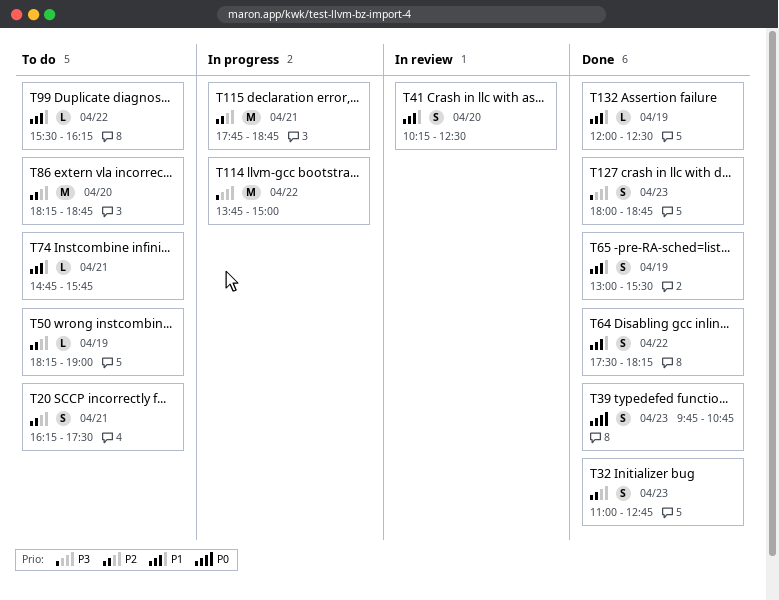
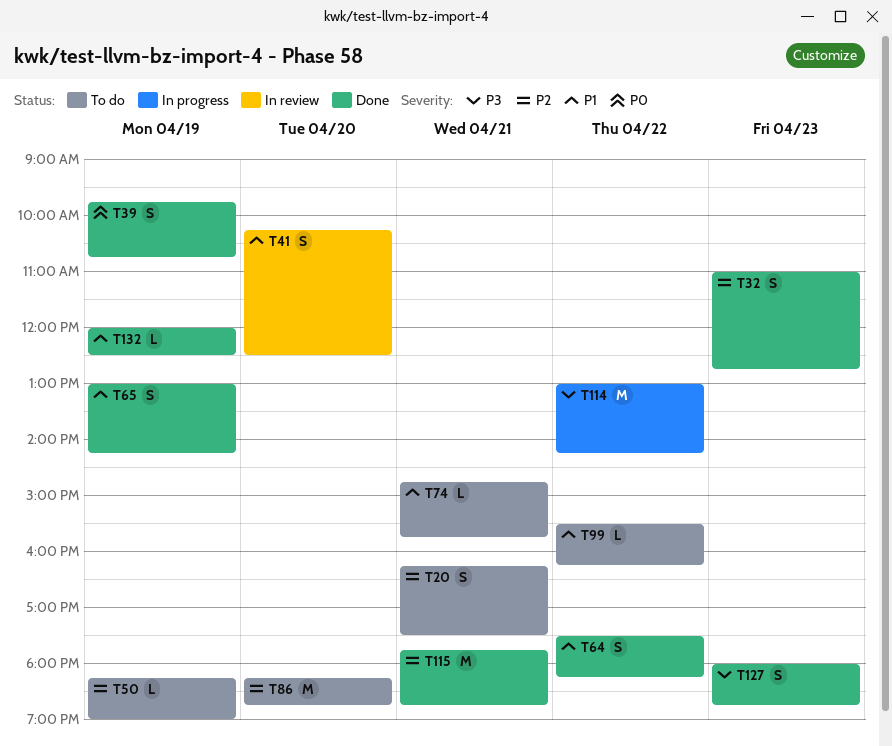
T39, day: Apr 23 -> Apr 19
T65, ends: 15:30 -> 14:15
T114, begins: 13:45 -> 13:00
T114, ends: 15:00 -> 14:15
T115, status: In progress -> Done

